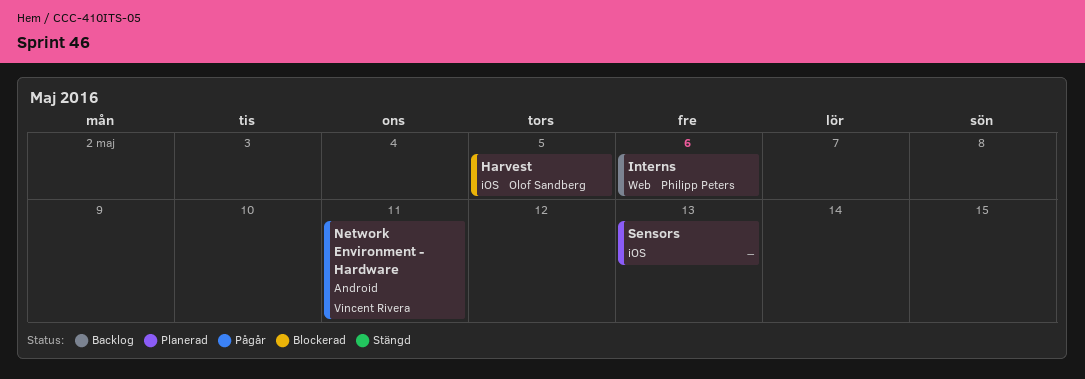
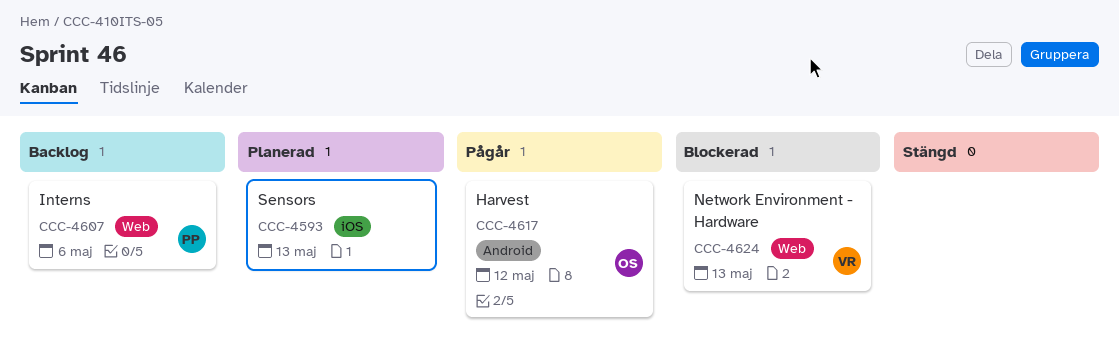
Harvest, status: Blockerad -> Pågår
Harvest, label: iOS -> Android
Harvest, due: May 5 -> May 12
Network Environment - Hardware, status: Pågår -> Blockerad
Network Environment - Hardware, label: Android -> Web
Network Environment - Hardware, due: May 11 -> May 13

